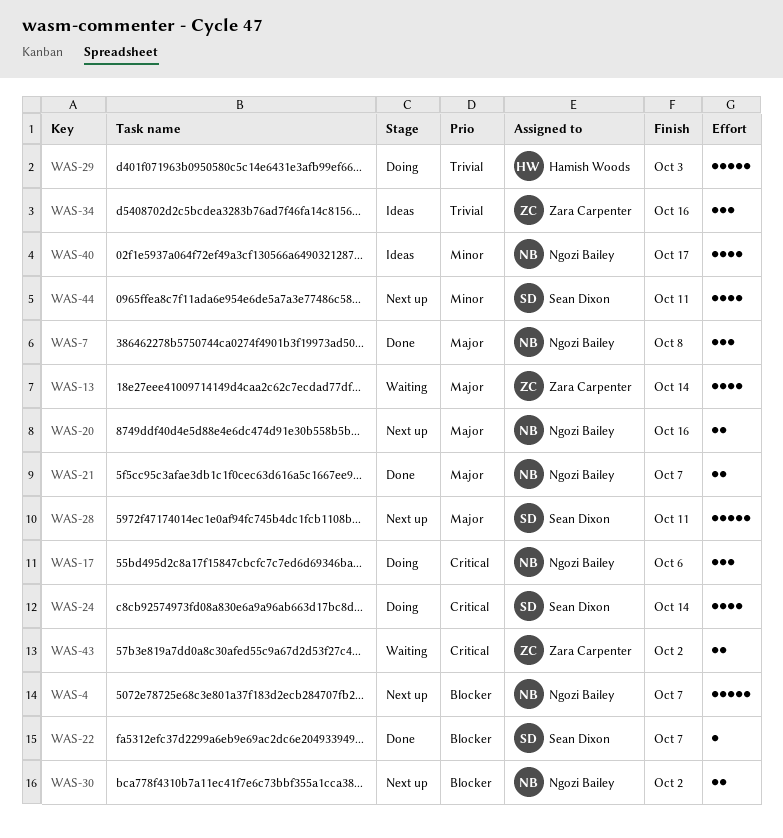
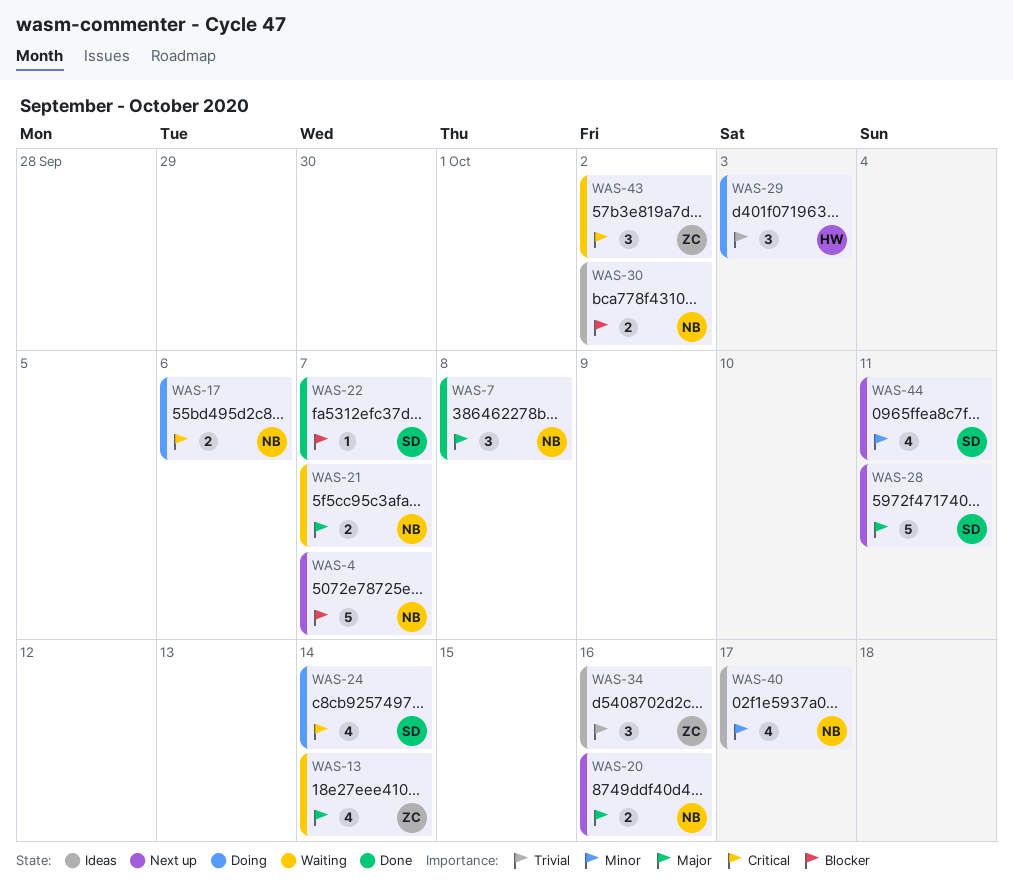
WAS-17, estimate: 3 -> 2
WAS-21, status: Done -> Waiting
WAS-29, estimate: 5 -> 3
WAS-30, status: Next up -> Ideas
WAS-43, estimate: 2 -> 3

